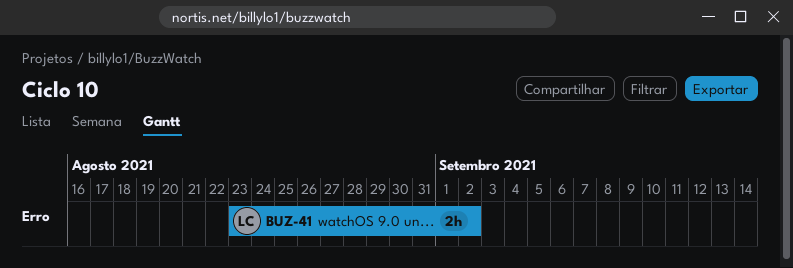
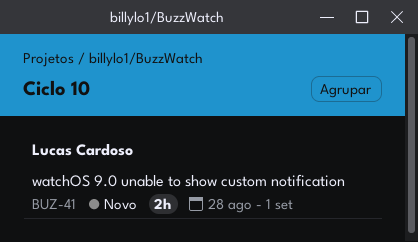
BUZ-41, start: Aug 23 -> Aug 28
BUZ-41, due: Sep 2 -> Sep 1

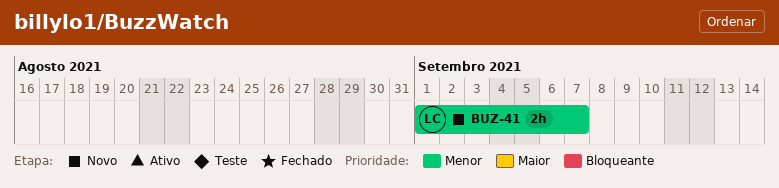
BUZ-41, start: Aug 28 -> Sep 1
BUZ-41, due: Sep 1 -> Sep 7

